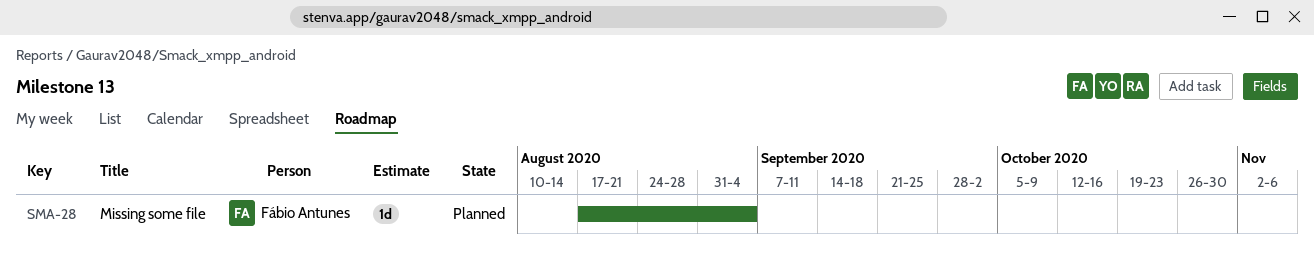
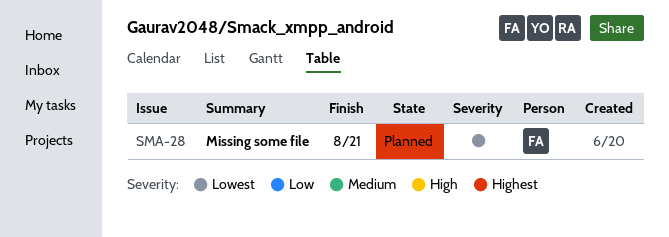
SMA-28, due: Sep 4 -> Aug 21

